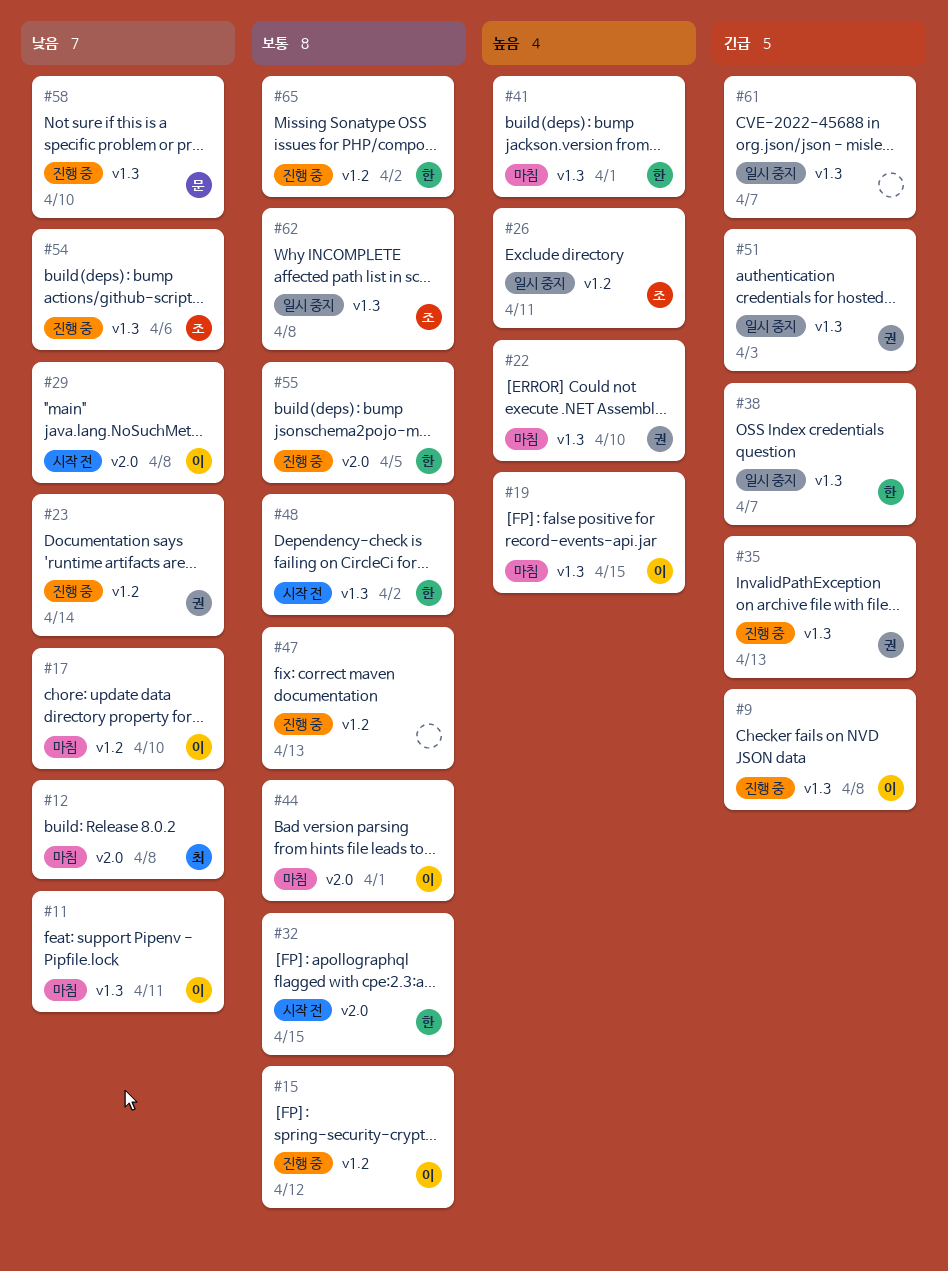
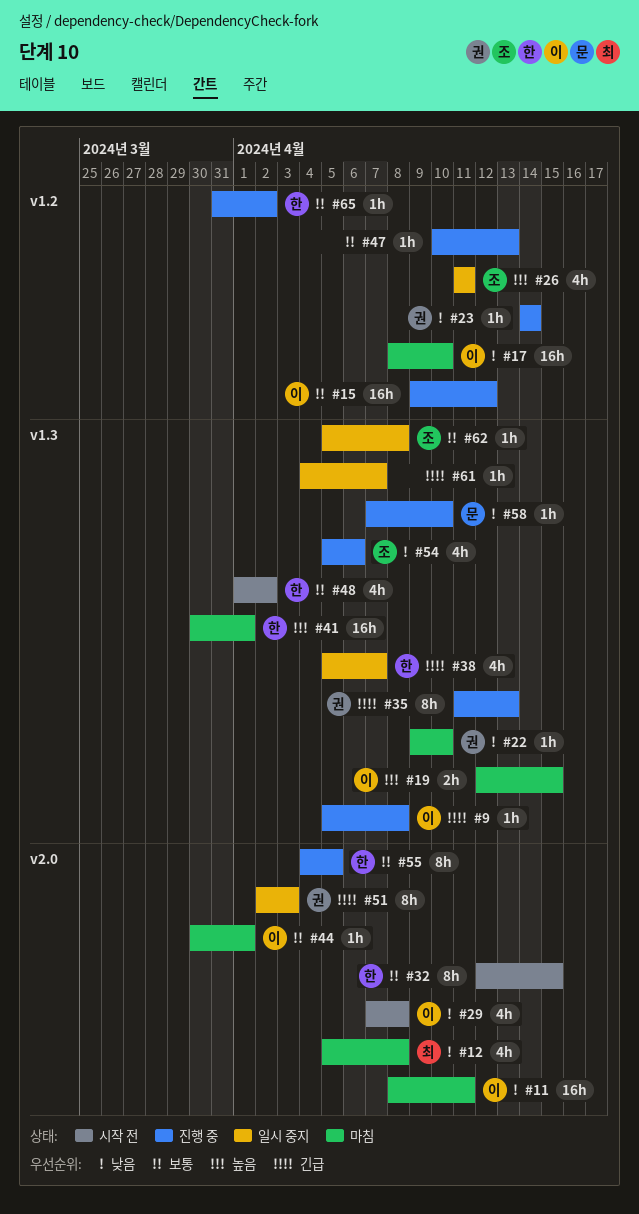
#11, label: v1.3 -> v2.0
#22, priority: 높음 -> 낮음
#51, label: v1.3 -> v2.0

